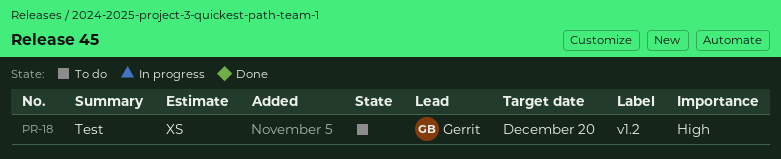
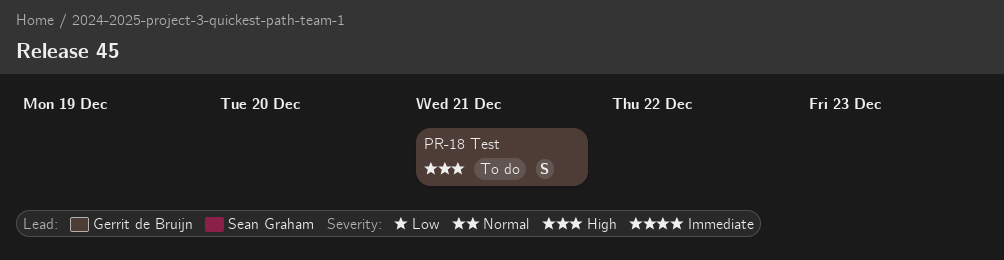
PR-18, estimate: XS -> S
PR-18, due: Dec 20 -> Dec 21

